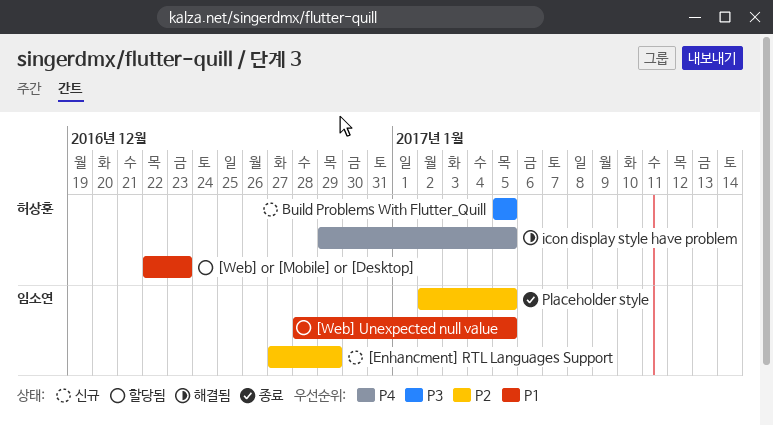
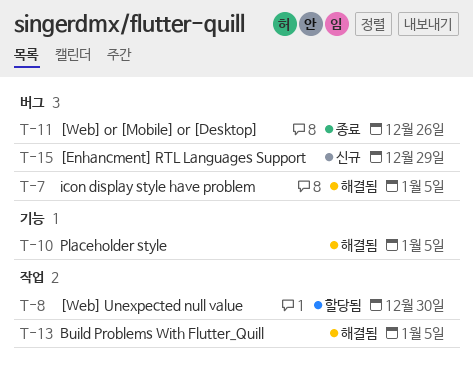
[Web] or [Mobile] or [Desktop], status: 할당됨 -> 종료
[Web] or [Mobile] or [Desktop], due: Dec 23 -> Dec 26
[Web] Unexpected null value, due: Jan 5 -> Dec 30
Build Problems With Flutter_Quill, status: 신규 -> 해결됨
Placeholder style, status: 종료 -> 해결됨

